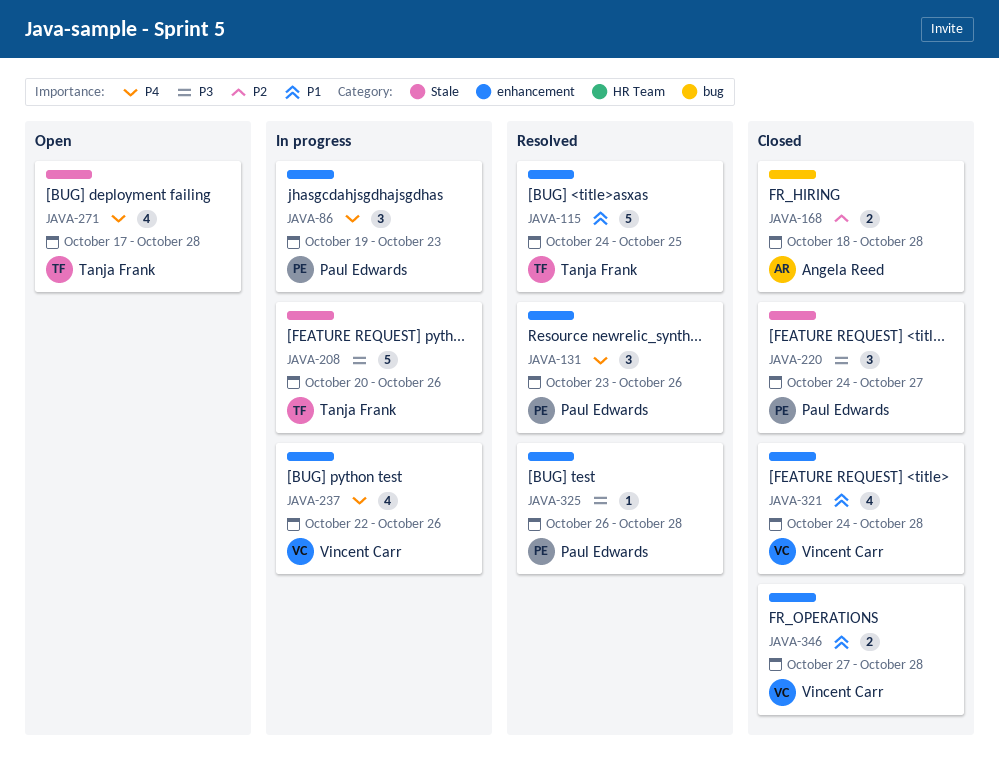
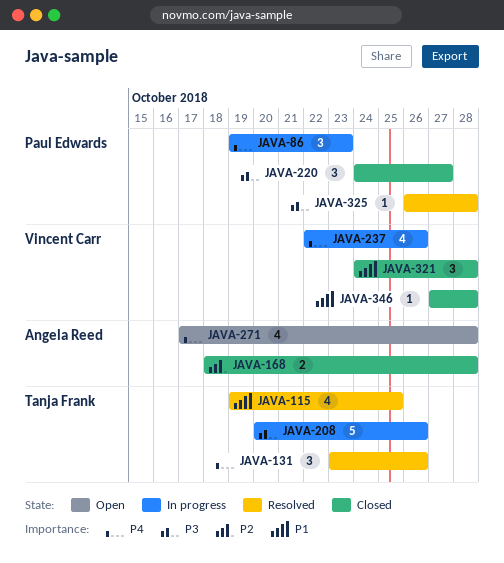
JAVA-115, estimate: 5 -> 4
JAVA-115, start: Oct 24 -> Oct 19
JAVA-131, owner: Paul Edwards -> Tanja Frank
JAVA-271, owner: Tanja Frank -> Angela Reed
JAVA-321, estimate: 4 -> 3
JAVA-346, estimate: 2 -> 1

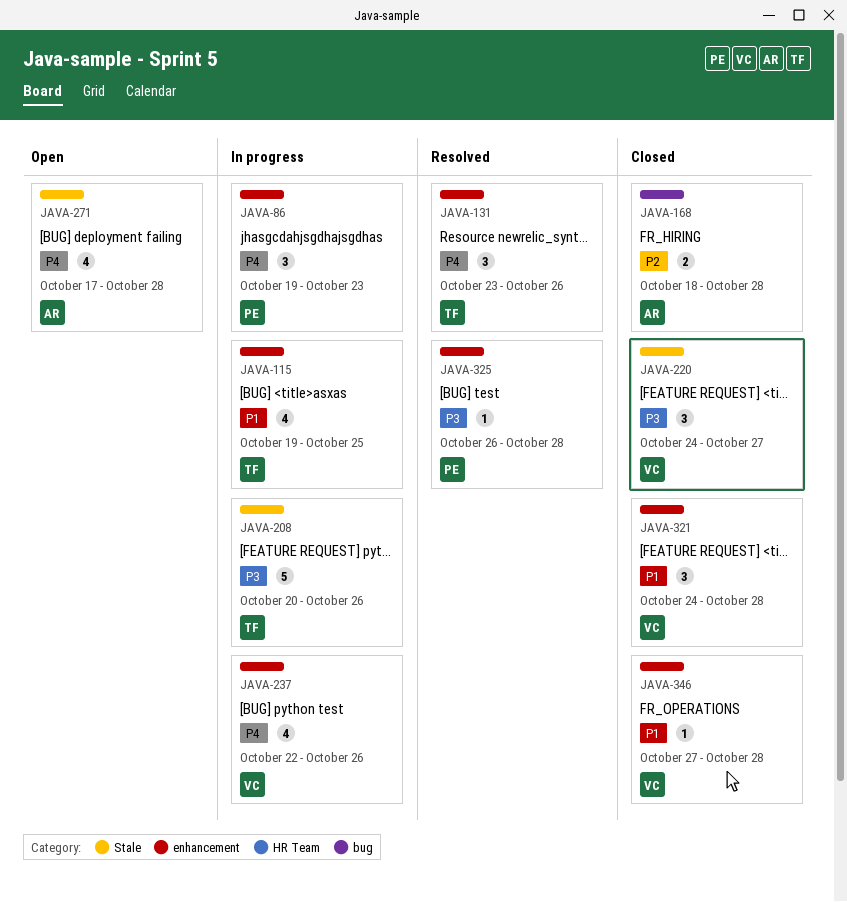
JAVA-115, status: Resolved -> In progress
JAVA-220, owner: Paul Edwards -> Vincent Carr

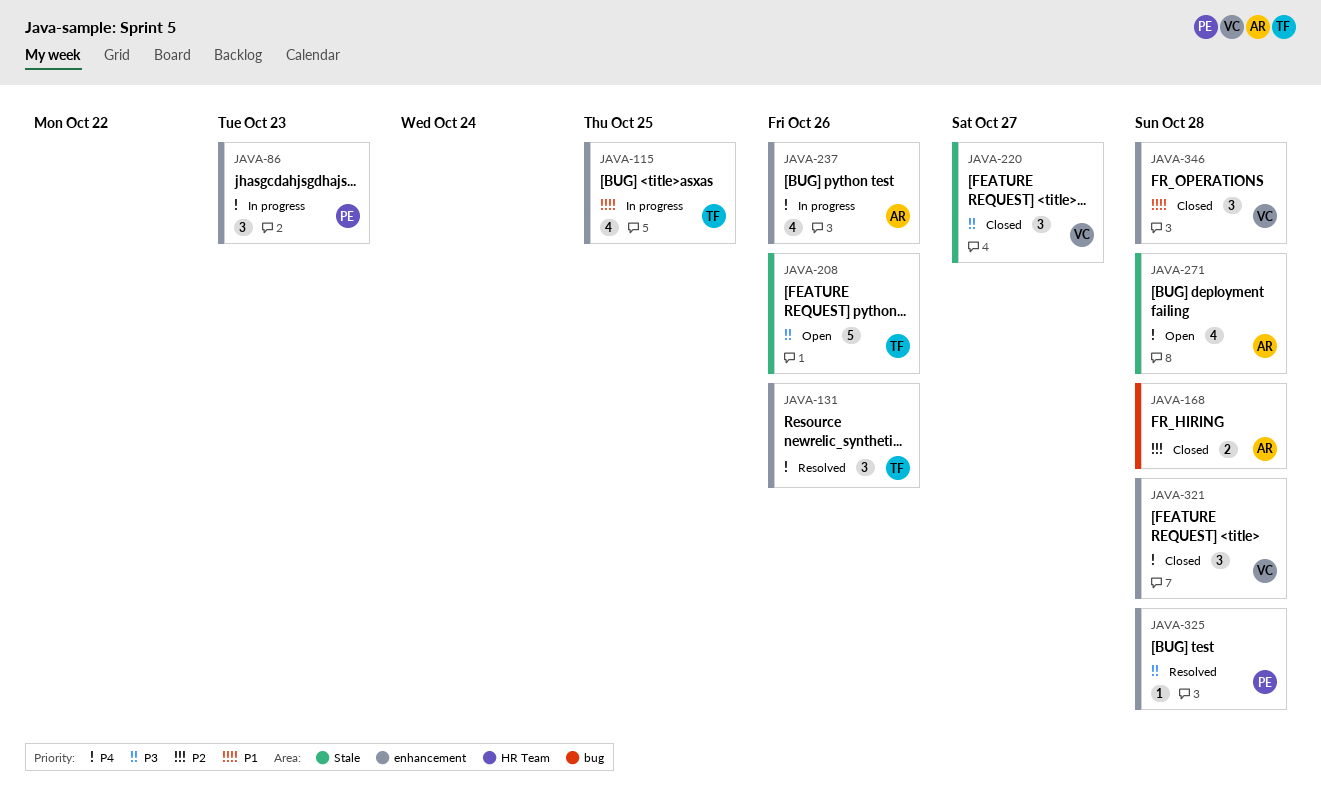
JAVA-208, status: In progress -> Open
JAVA-237, owner: VC -> AR
JAVA-321, priority: P1 -> P4
JAVA-346, estimate: 1 -> 3

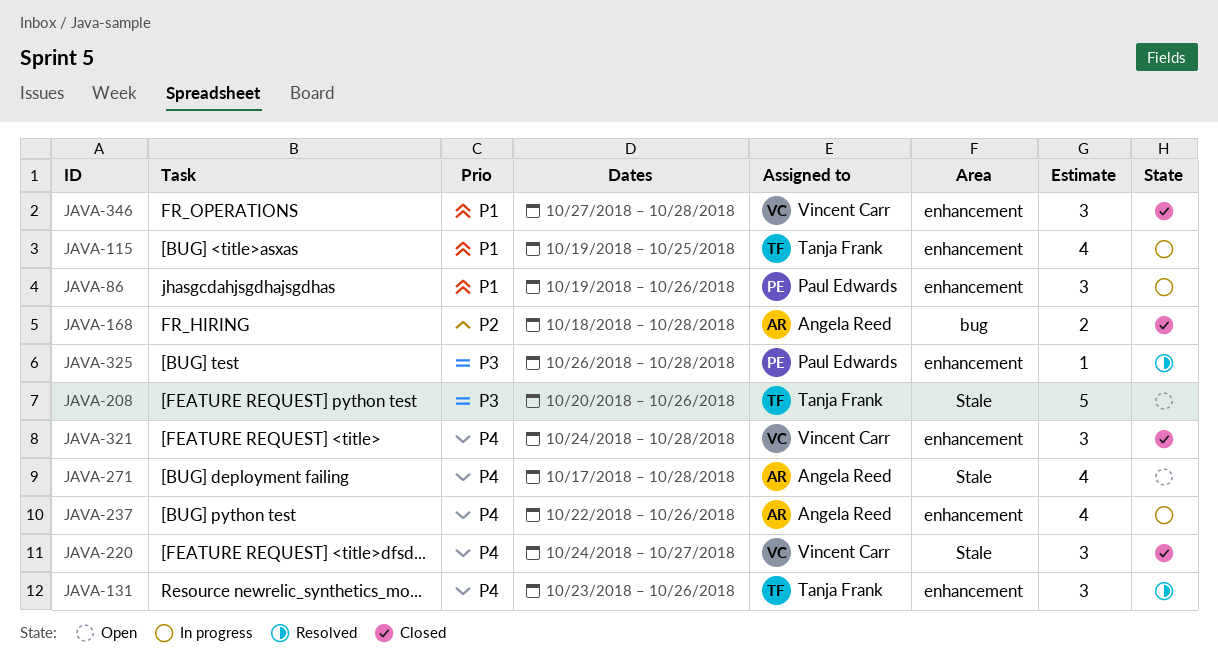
JAVA-86, priority: P4 -> P1
JAVA-86, due: Oct 23 -> Oct 26
JAVA-220, priority: P3 -> P4

